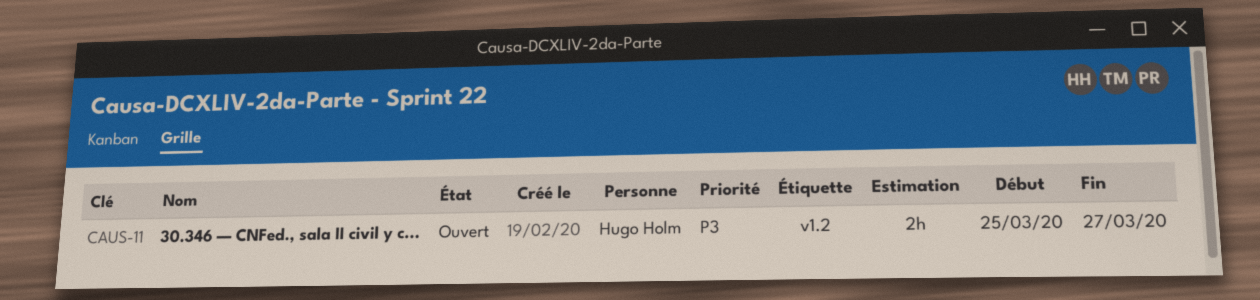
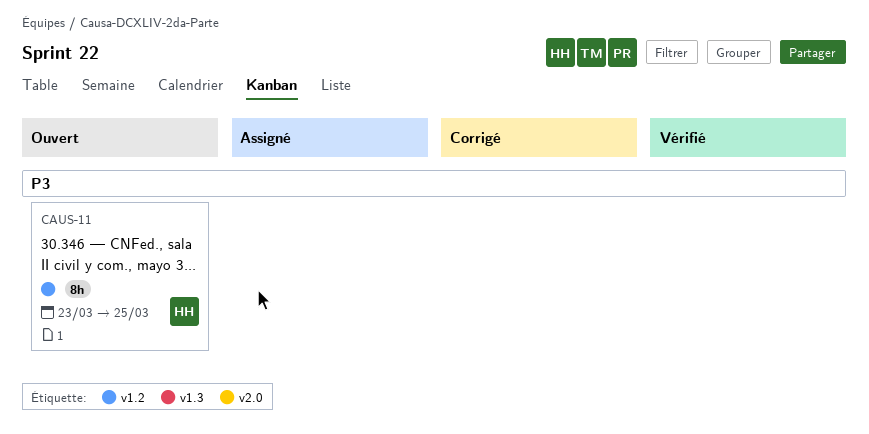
CAUS-11, estimate: 2h -> 8h
CAUS-11, start: Mar 25 -> Mar 23
CAUS-11, due: Mar 27 -> Mar 25

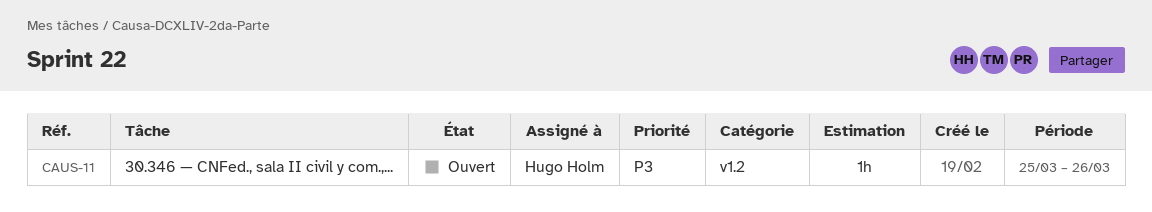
CAUS-11, estimate: 8h -> 1h
CAUS-11, start: Mar 23 -> Mar 25
CAUS-11, due: Mar 25 -> Mar 26

